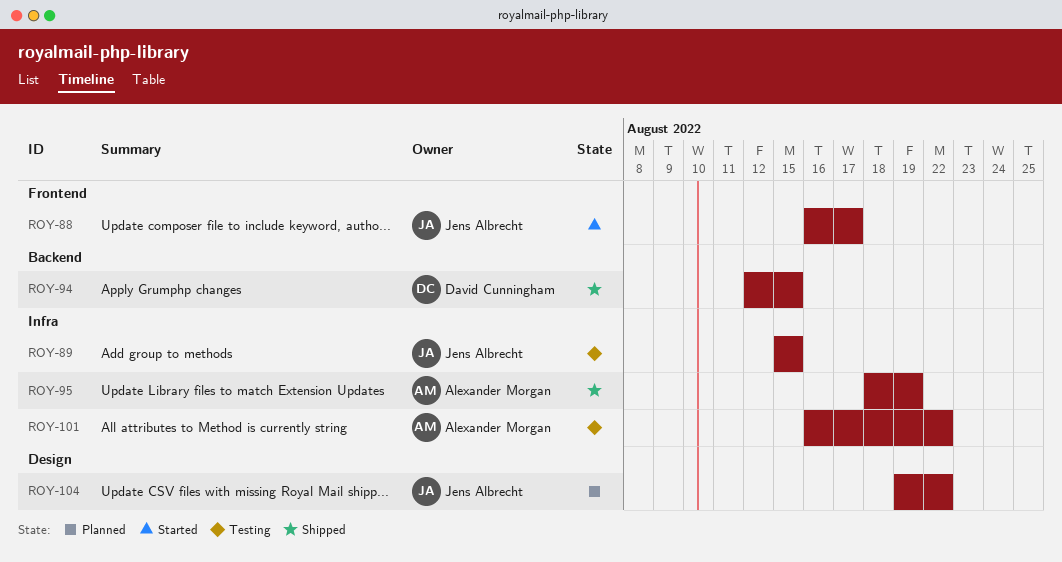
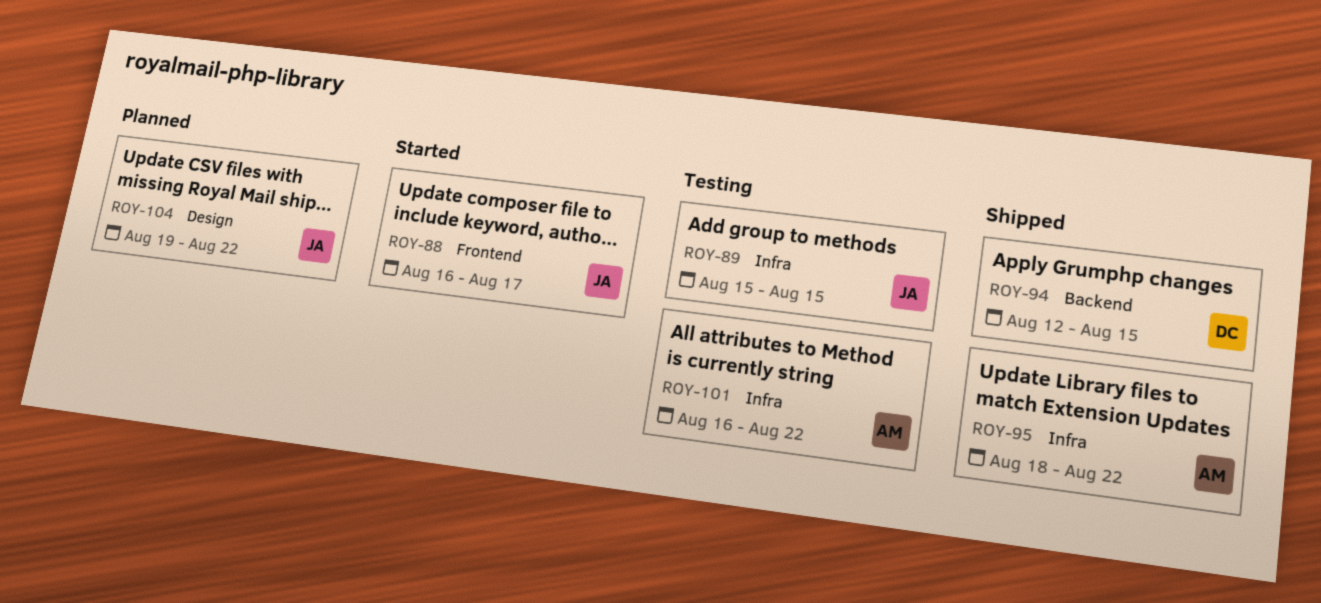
ROY-95, due: Aug 19 -> Aug 22

